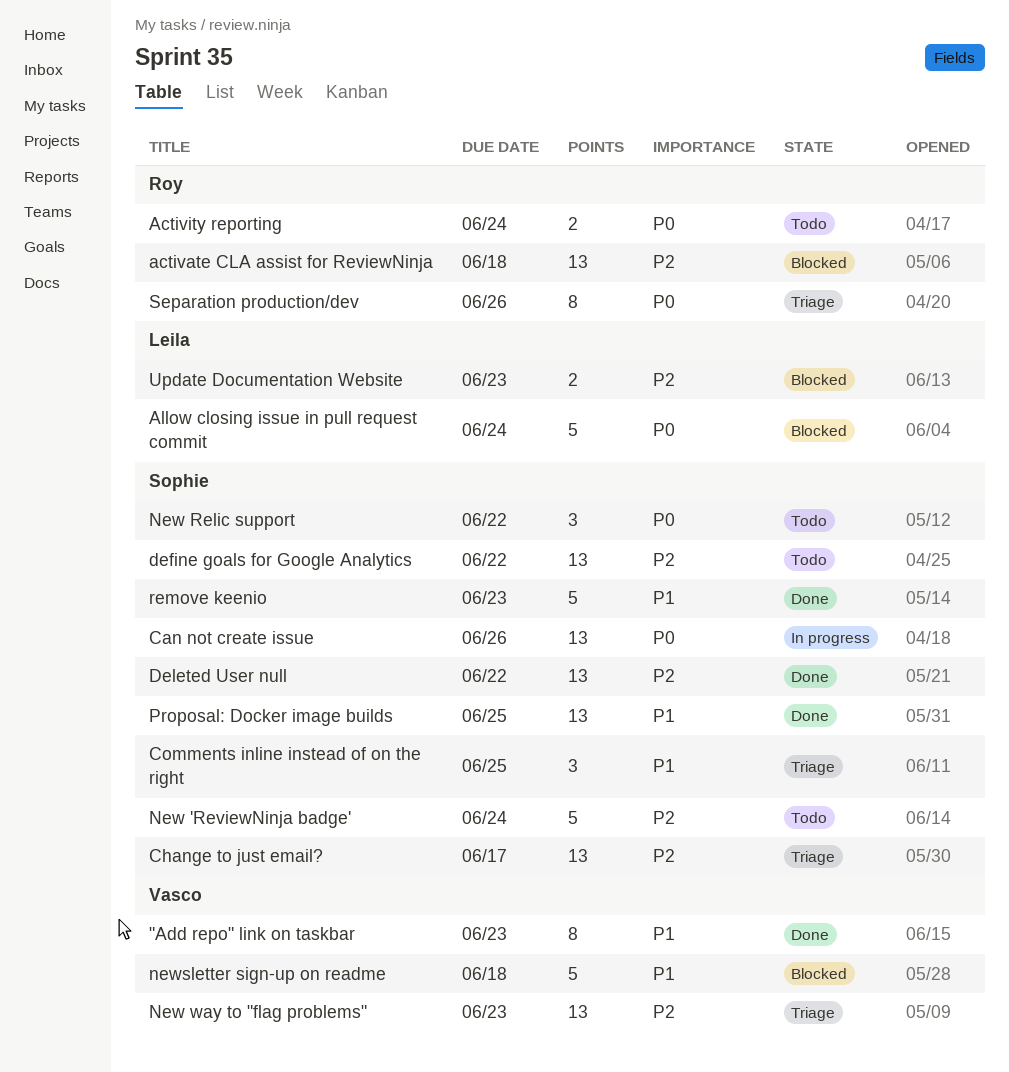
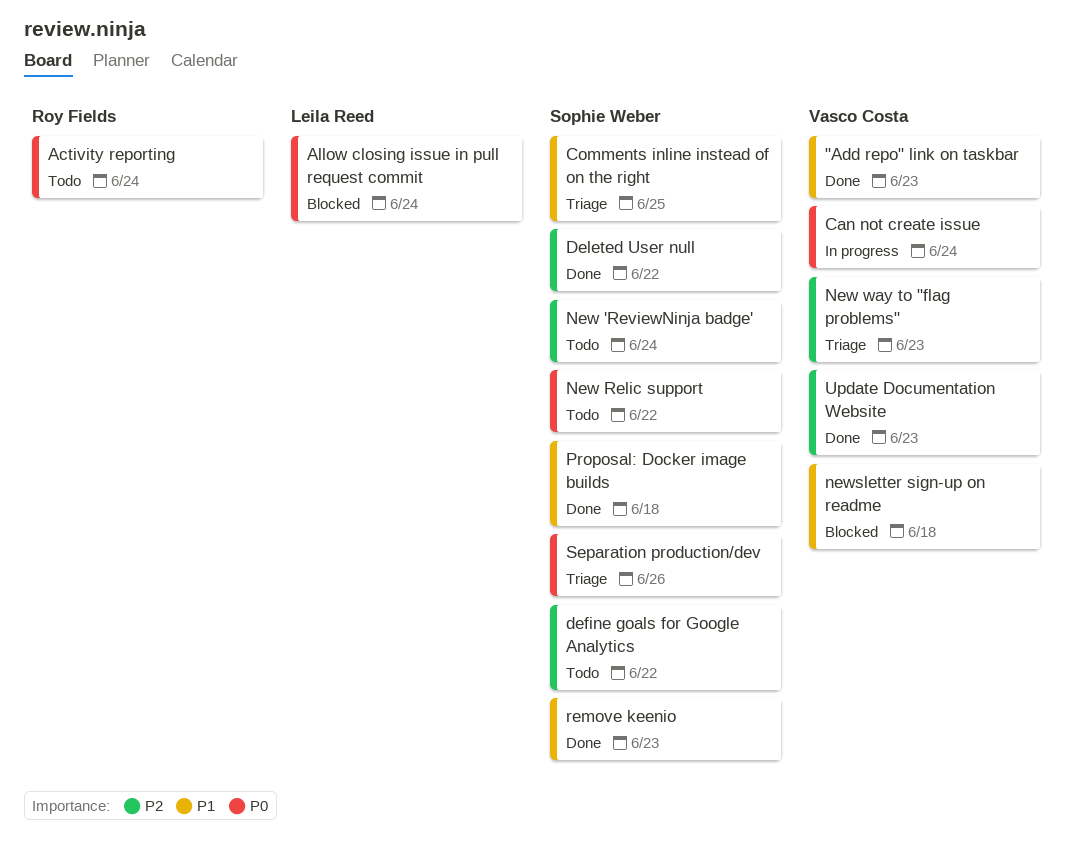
activate CLA assist for ReviewNinja: present -> none
Can not create issue, owner: Sophie Weber -> Vasco Costa
Can not create issue, due: Jun 26 -> Jun 24
Change to just email?: present -> none
Proposal: Docker image builds, due: Jun 25 -> Jun 18
Separation production/dev, owner: Roy Fields -> Sophie Weber
Update Documentation Website, status: Blocked -> Done
Update Documentation Website, owner: Leila Reed -> Vasco Costa

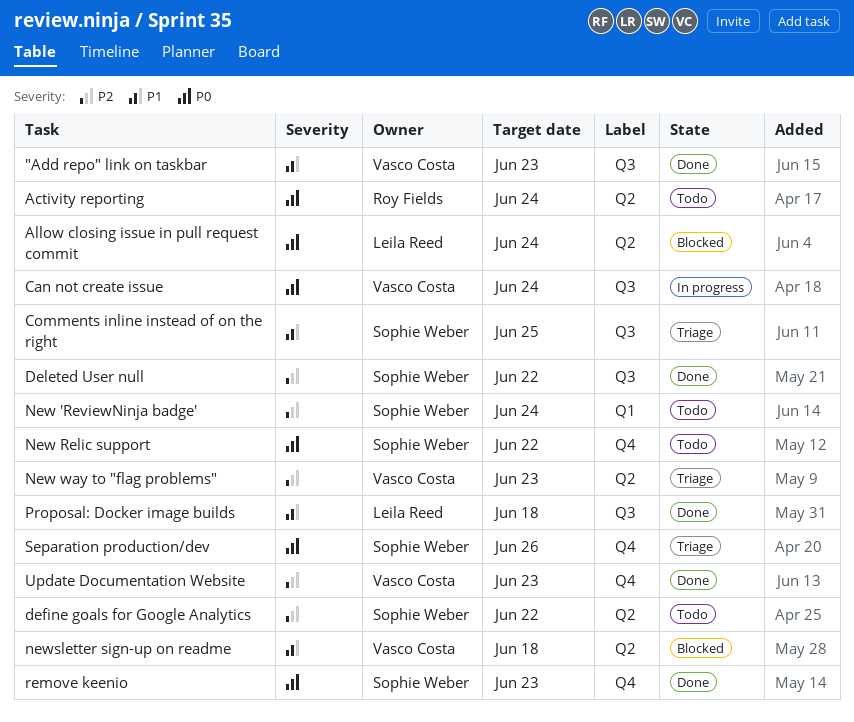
Proposal: Docker image builds, owner: Sophie Weber -> Leila Reed
remove keenio, priority: P1 -> P0

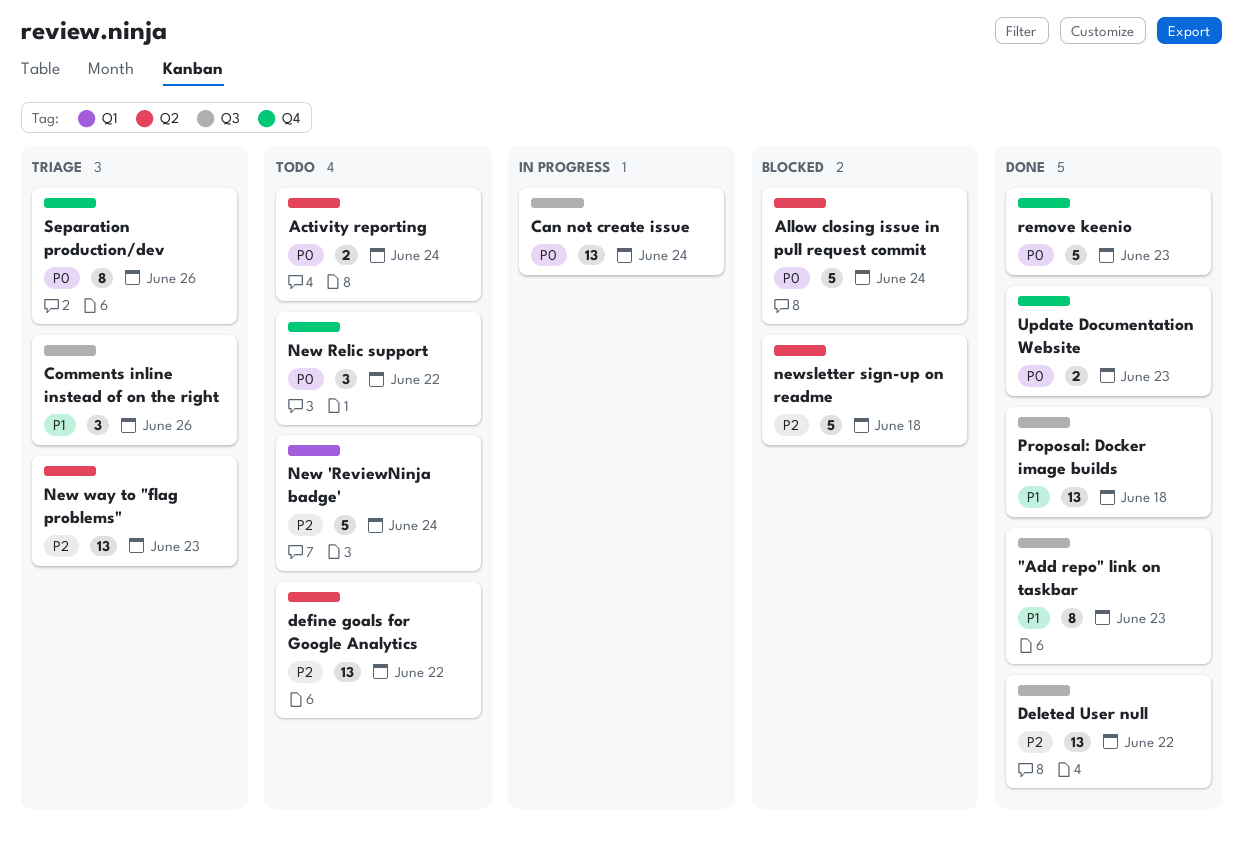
Comments inline instead of on the right, due: Jun 25 -> Jun 26
newsletter sign-up on readme, priority: P1 -> P2
Update Documentation Website, priority: P2 -> P0

